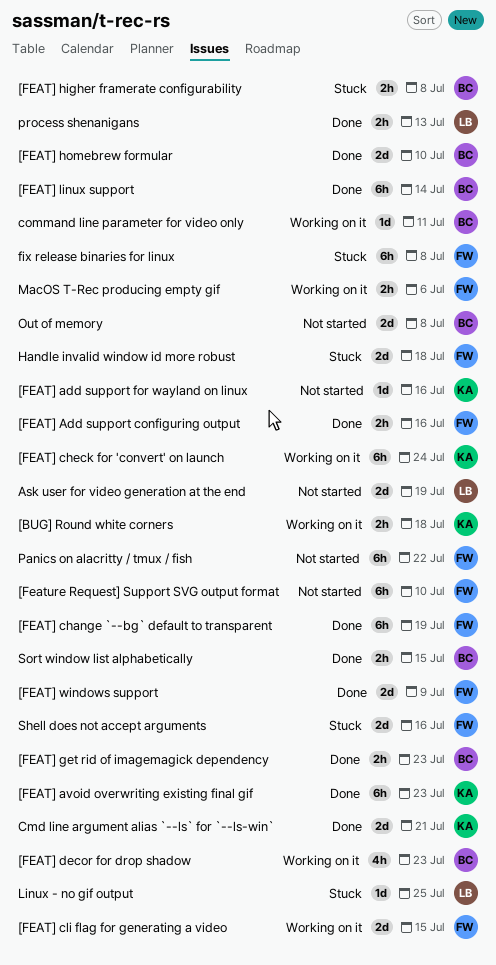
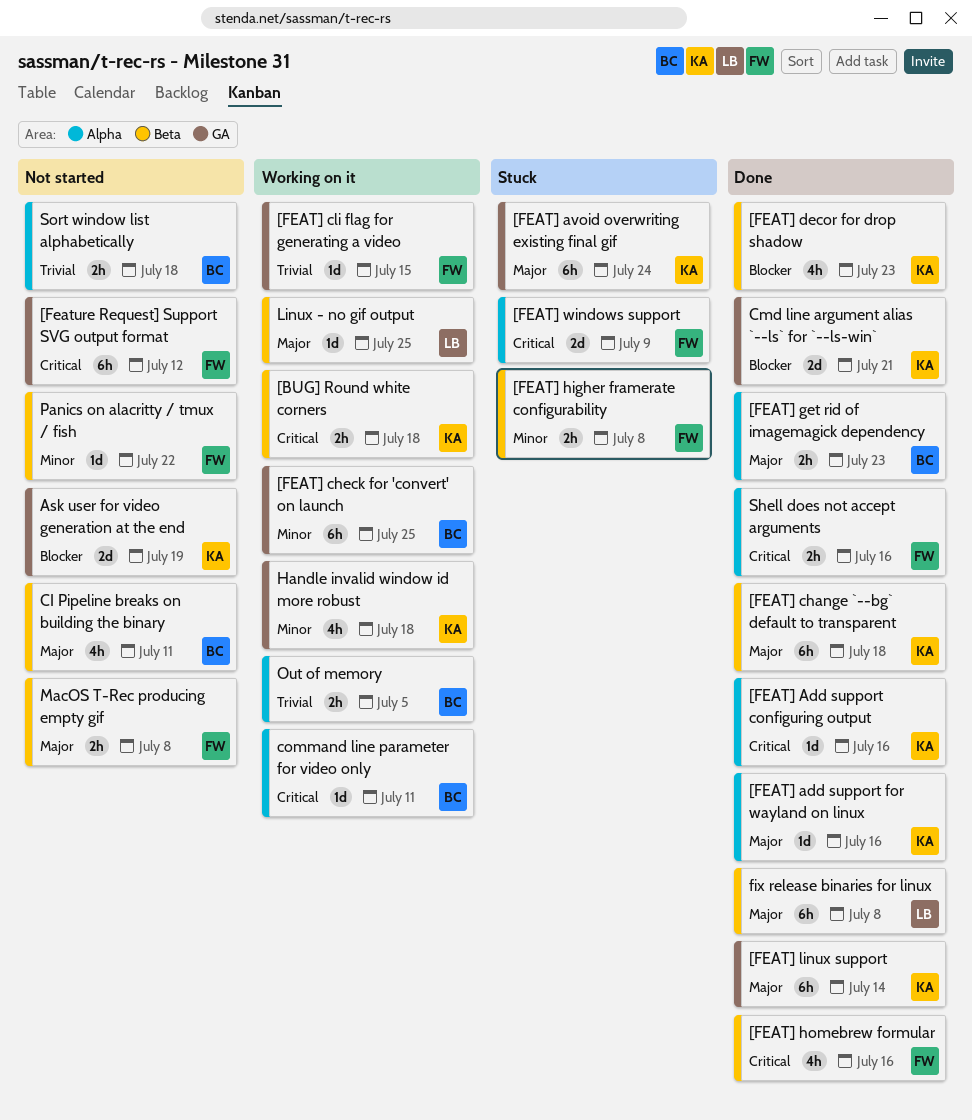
[FEAT] Add support configuring output, owner: FW -> KA
[FEAT] Add support configuring output, estimate: 2h -> 1d
[FEAT] add support for wayland on linux, status: Not started -> Done
[FEAT] avoid overwriting existing final gif, status: Done -> Stuck
[FEAT] avoid overwriting existing final gif, due: Jul 23 -> Jul 24
[FEAT] change `--bg` default to transparent, owner: FW -> KA
[FEAT] change `--bg` default to transparent, due: Jul 19 -> Jul 18
[FEAT] check for 'convert' on launch, owner: KA -> BC
[FEAT] check for 'convert' on launch, due: Jul 24 -> Jul 25
[FEAT] cli flag for generating a video, estimate: 2d -> 1d
[FEAT] decor for drop shadow, status: Working on it -> Done
[FEAT] decor for drop shadow, owner: BC -> KA
[FEAT] higher framerate configurability, owner: BC -> FW
[FEAT] homebrew formular, owner: BC -> FW
[FEAT] homebrew formular, estimate: 2d -> 4h
[FEAT] homebrew formular, due: Jul 10 -> Jul 16
[FEAT] linux support, owner: BC -> KA
[FEAT] windows support, status: Done -> Stuck
[Feature Request] Support SVG output format, due: Jul 10 -> Jul 12
Ask user for video generation at the end, owner: LB -> KA
CI Pipeline breaks on building the binary: none -> present
fix release binaries for linux, status: Stuck -> Done
fix release binaries for linux, owner: FW -> LB
Handle invalid window id more robust, status: Stuck -> Working on it
Handle invalid window id more robust, owner: FW -> KA
Handle invalid window id more robust, estimate: 2d -> 4h
Linux - no gif output, status: Stuck -> Working on it
MacOS T-Rec producing empty gif, status: Working on it -> Not started
MacOS T-Rec producing empty gif, due: Jul 6 -> Jul 8
Out of memory, status: Not started -> Working on it
Out of memory, estimate: 2d -> 2h
Out of memory, due: Jul 8 -> Jul 5
Panics on alacritty / tmux / fish, estimate: 6h -> 1d
process shenanigans: present -> none
Shell does not accept arguments, status: Stuck -> Done
Shell does not accept arguments, estimate: 2d -> 2h
Sort window list alphabetically, status: Done -> Not started
Sort window list alphabetically, due: Jul 15 -> Jul 18

